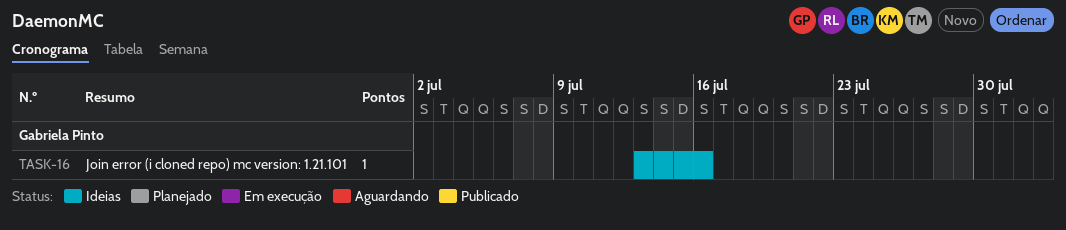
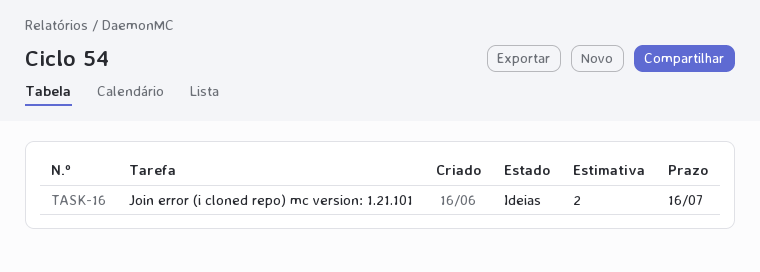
TASK-16, estimate: 1 -> 2

